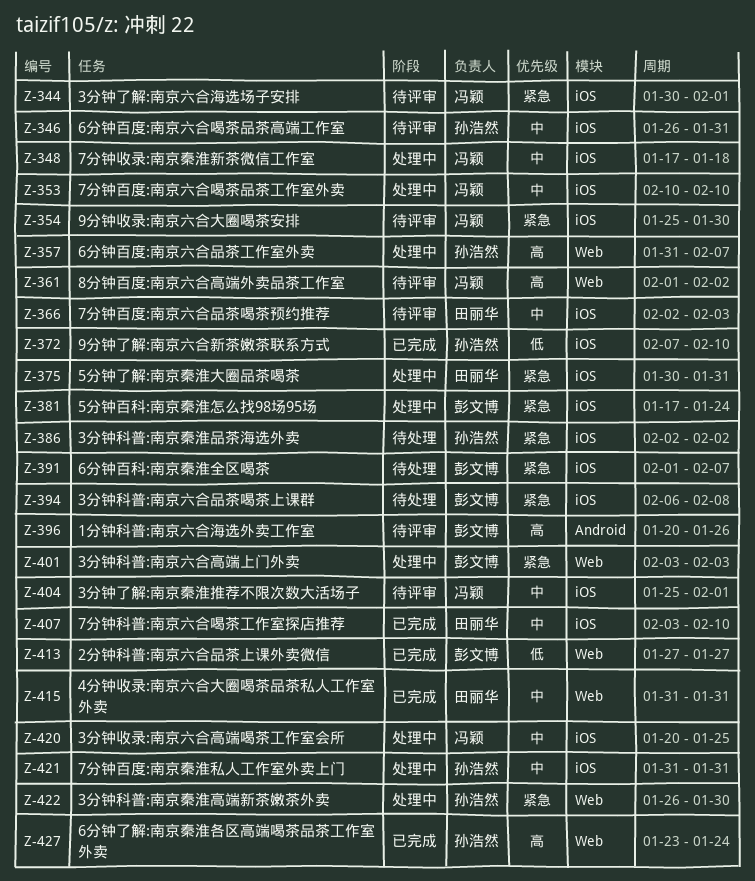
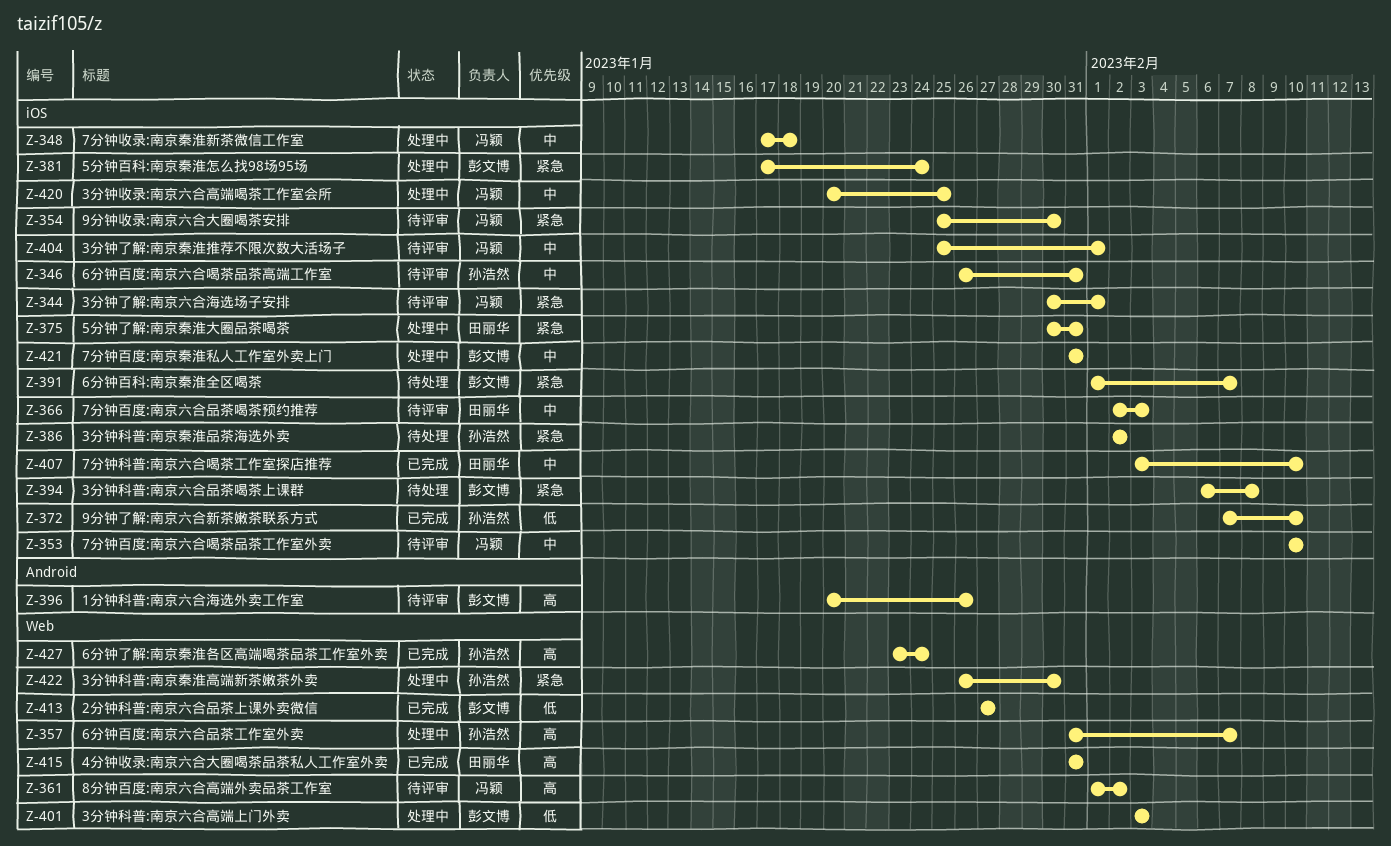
Z-353, status: 处理中 -> 待评审
Z-401, priority: 紧急 -> 低
Z-415, priority: 中 -> 高
Z-421, owner: 孙浩然 -> 彭文博

